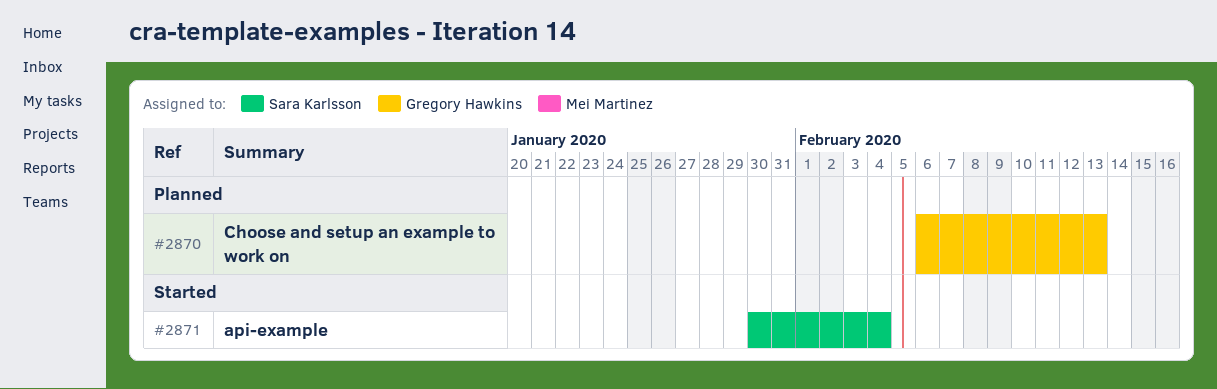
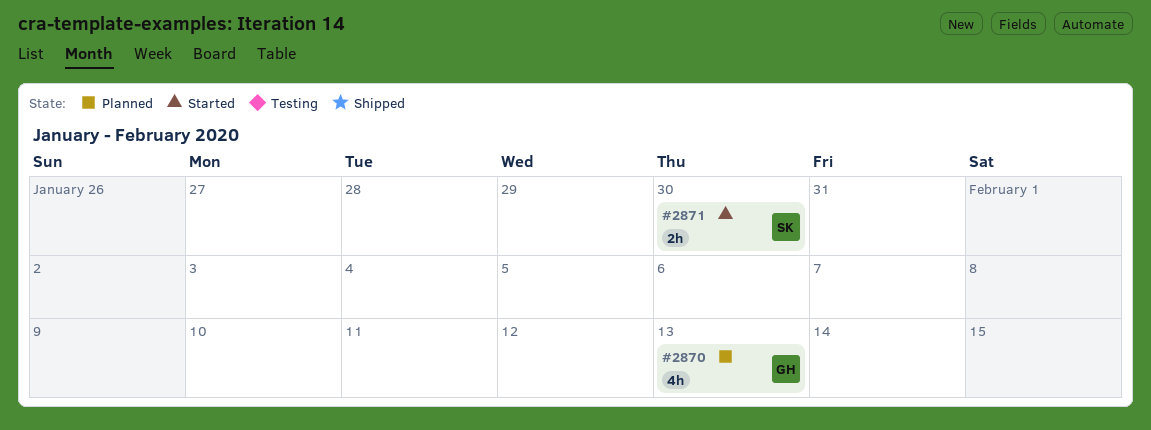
#2871, due: Feb 4 -> Jan 30

